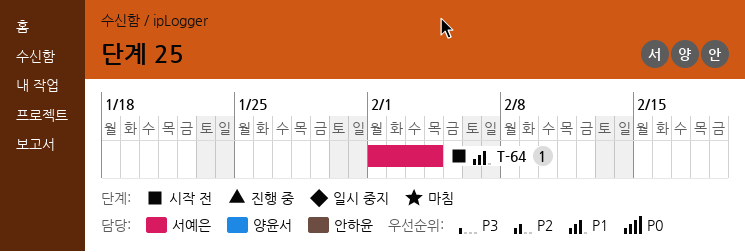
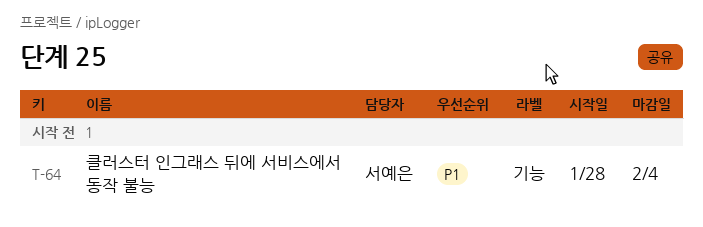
T-64, start: Feb 1 -> Jan 28

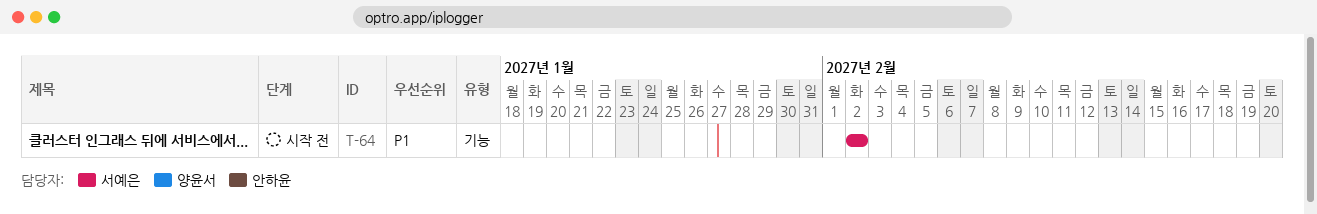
T-64, start: Jan 28 -> Feb 2
T-64, due: Feb 4 -> Feb 2

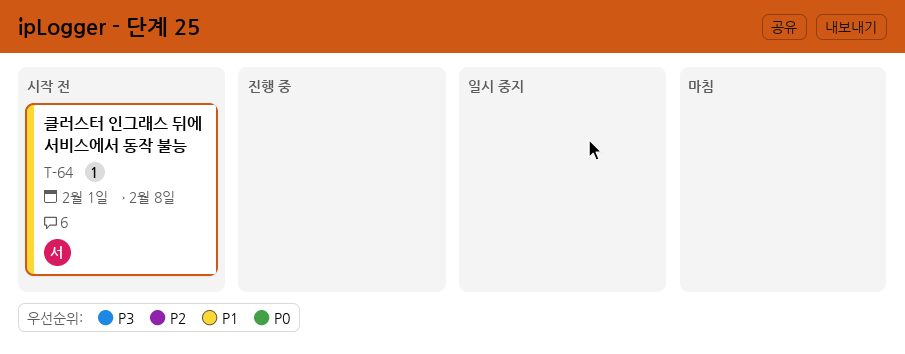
T-64, start: Feb 2 -> Feb 1
T-64, due: Feb 2 -> Feb 8

